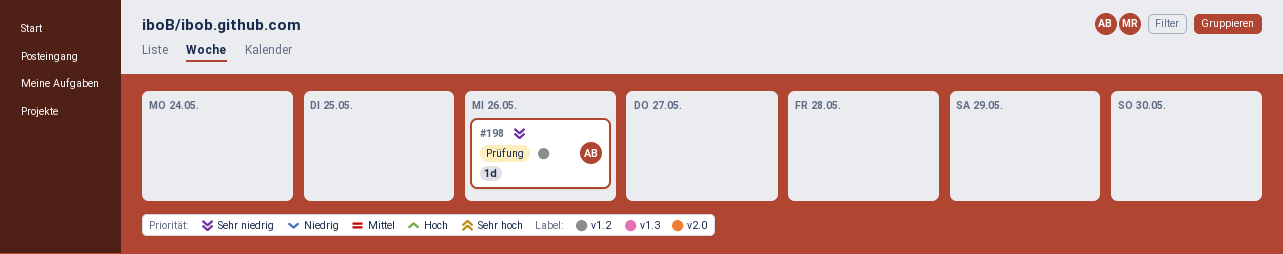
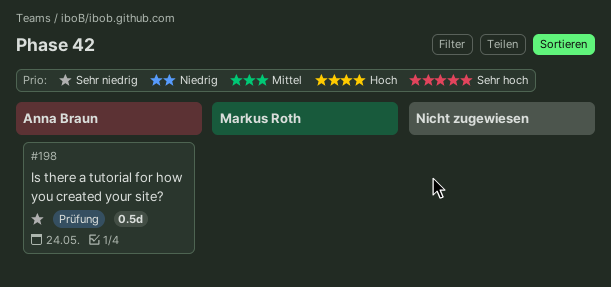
#198, estimate: 1d -> 0.5d
#198, due: May 26 -> May 24

